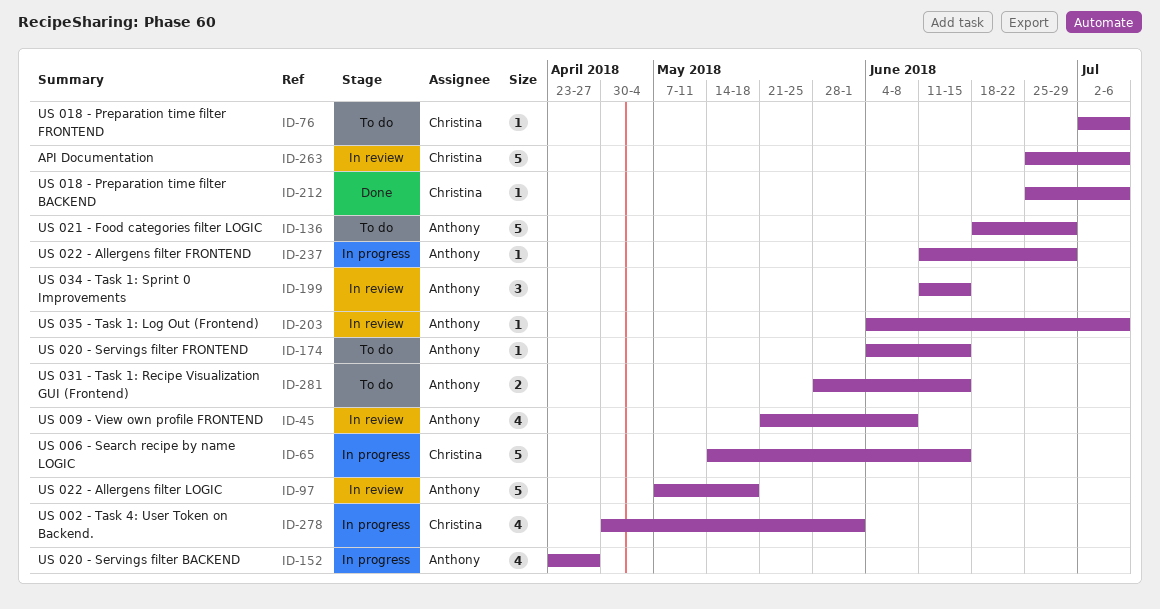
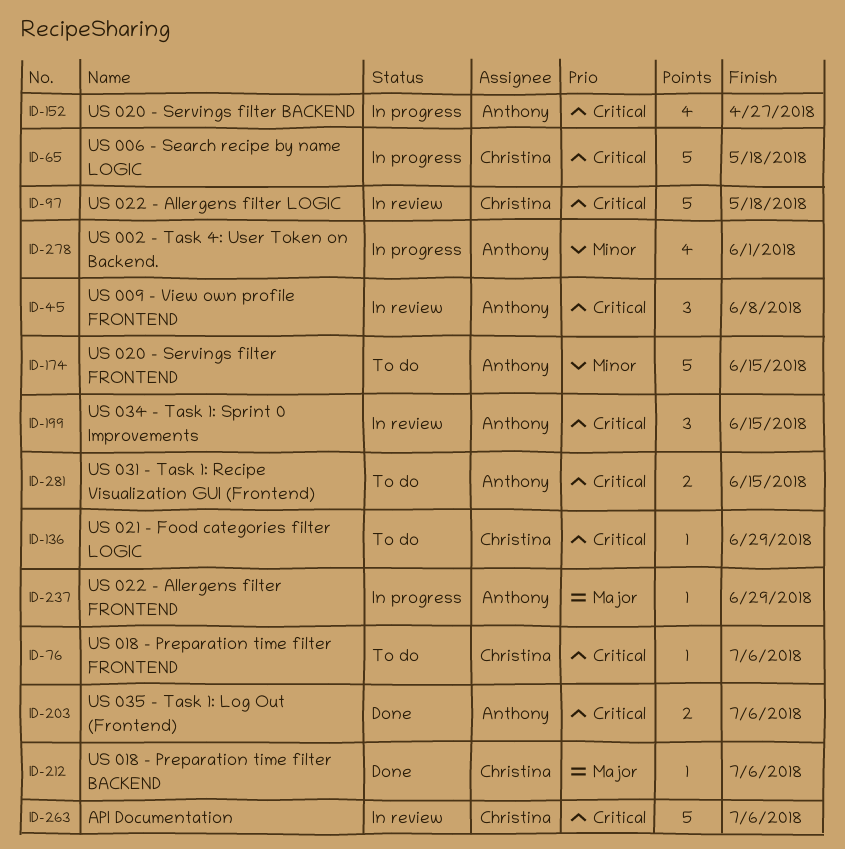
ID-45, estimate: 4 -> 3
ID-65, due: Jun 15 -> May 18
ID-97, owner: Anthony -> Christina
ID-136, owner: Anthony -> Christina
ID-136, estimate: 5 -> 1
ID-174, estimate: 1 -> 5
ID-203, status: In review -> Done
ID-203, estimate: 1 -> 2
ID-278, owner: Christina -> Anthony

